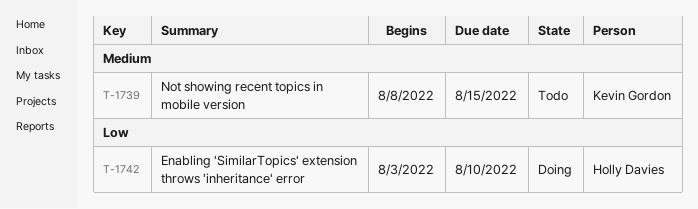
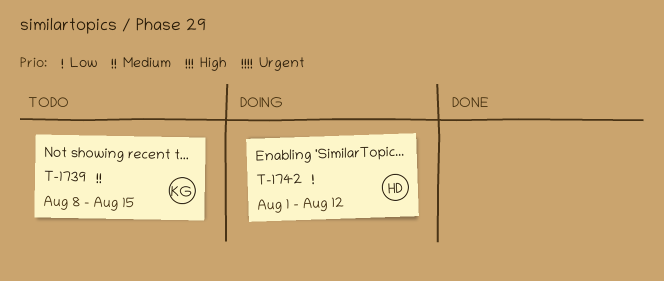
T-1742, start: Aug 3 -> Aug 1
T-1742, due: Aug 10 -> Aug 12

